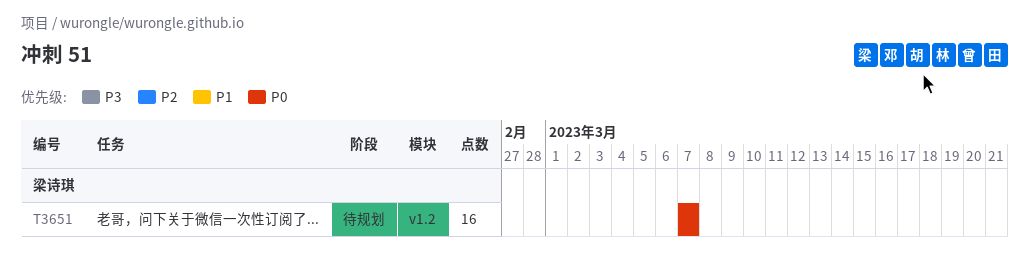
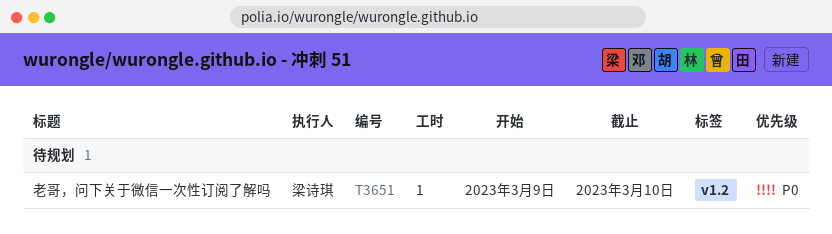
T3651, estimate: 16 -> 1
T3651, start: Mar 7 -> Mar 9
T3651, due: Mar 7 -> Mar 10

